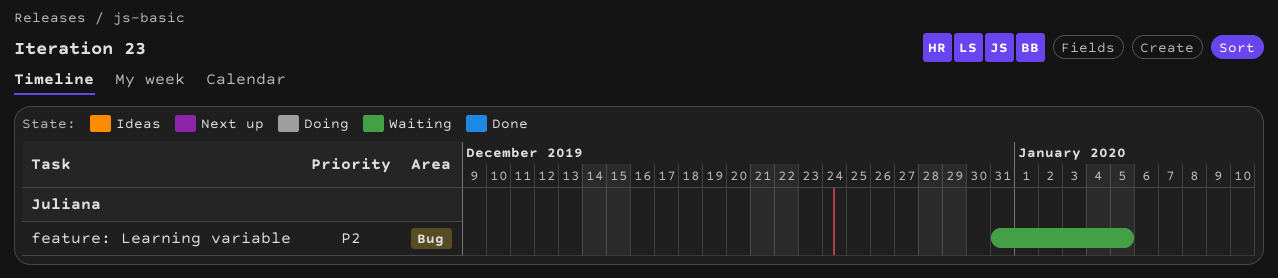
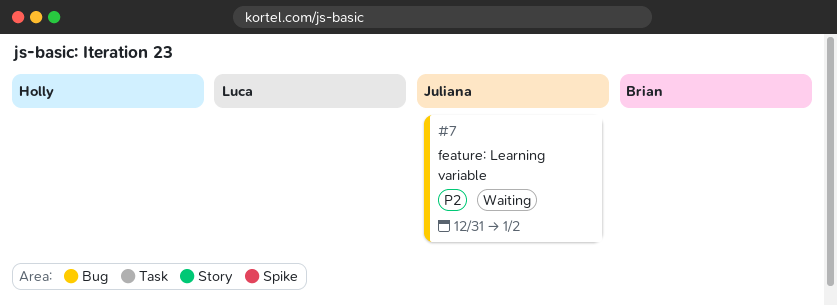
feature: Learning variable, due: Jan 5 -> Jan 2

